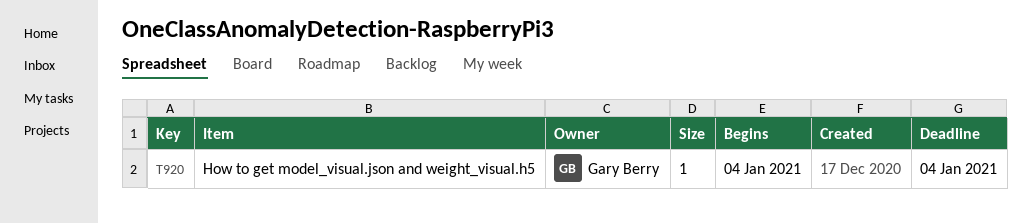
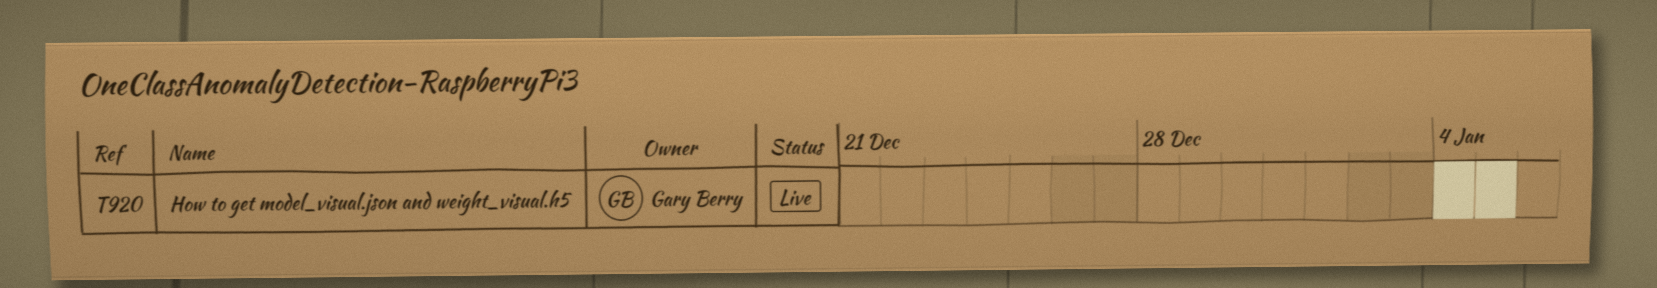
T920, due: Jan 4 -> Jan 5

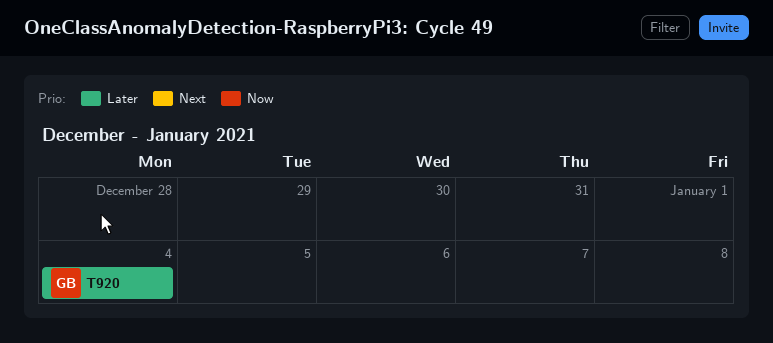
T920, due: Jan 5 -> Jan 4

